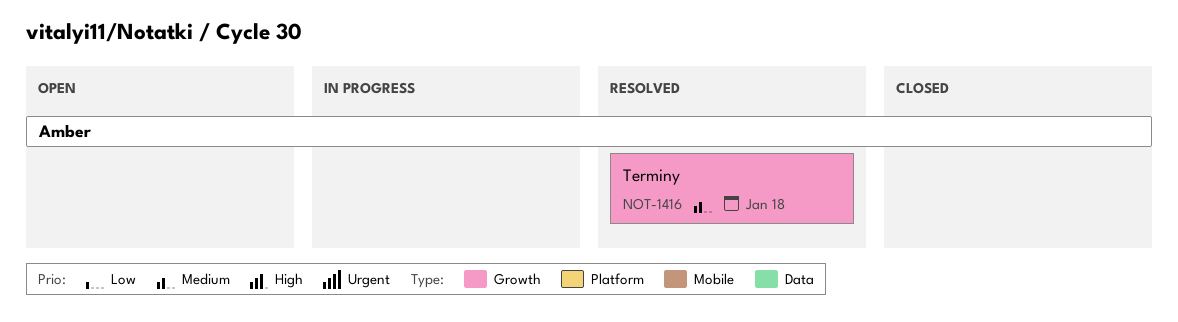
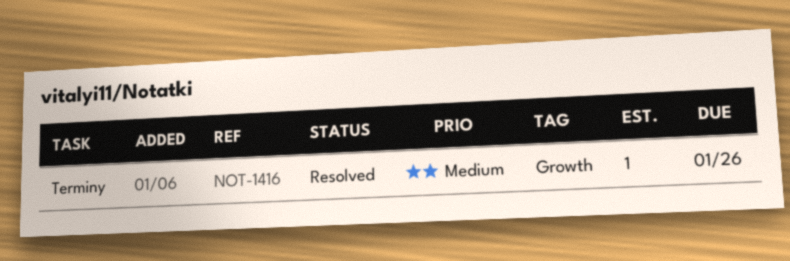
NOT-1416, due: Jan 18 -> Jan 26

